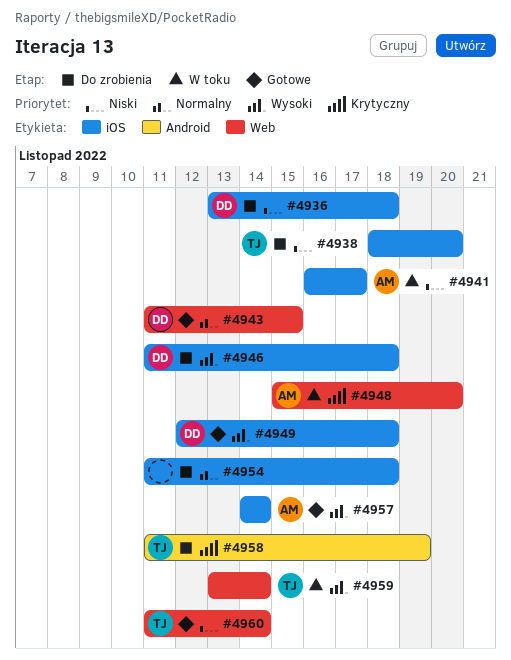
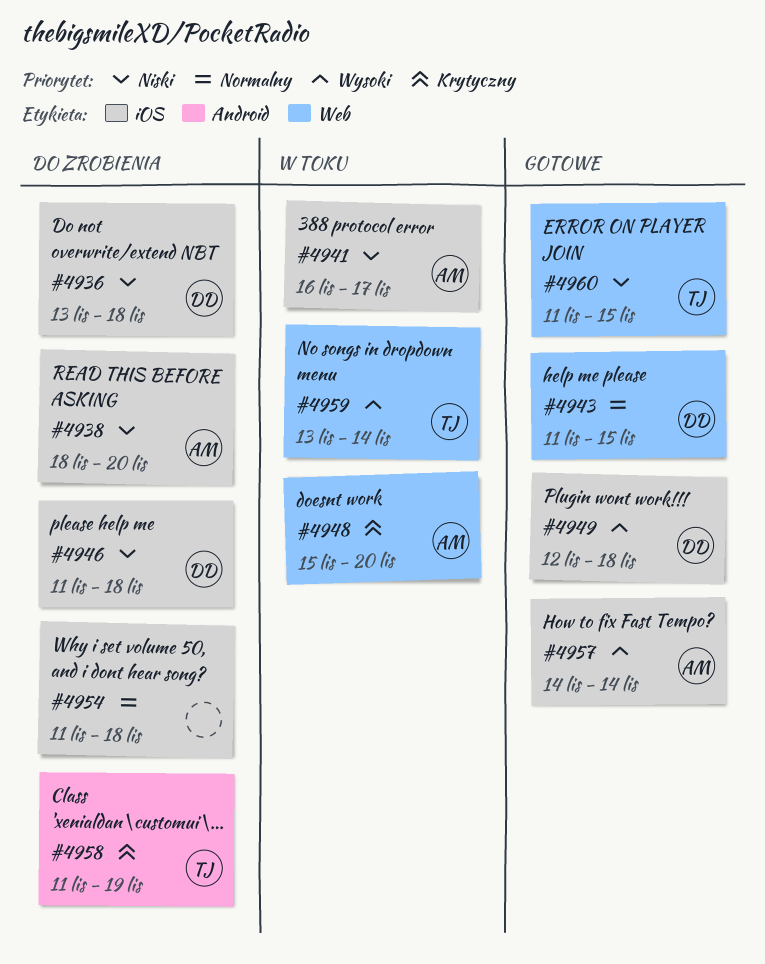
#4938, owner: TJ -> AM
#4946, priority: Wysoki -> Niski
#4960, due: Nov 14 -> Nov 15

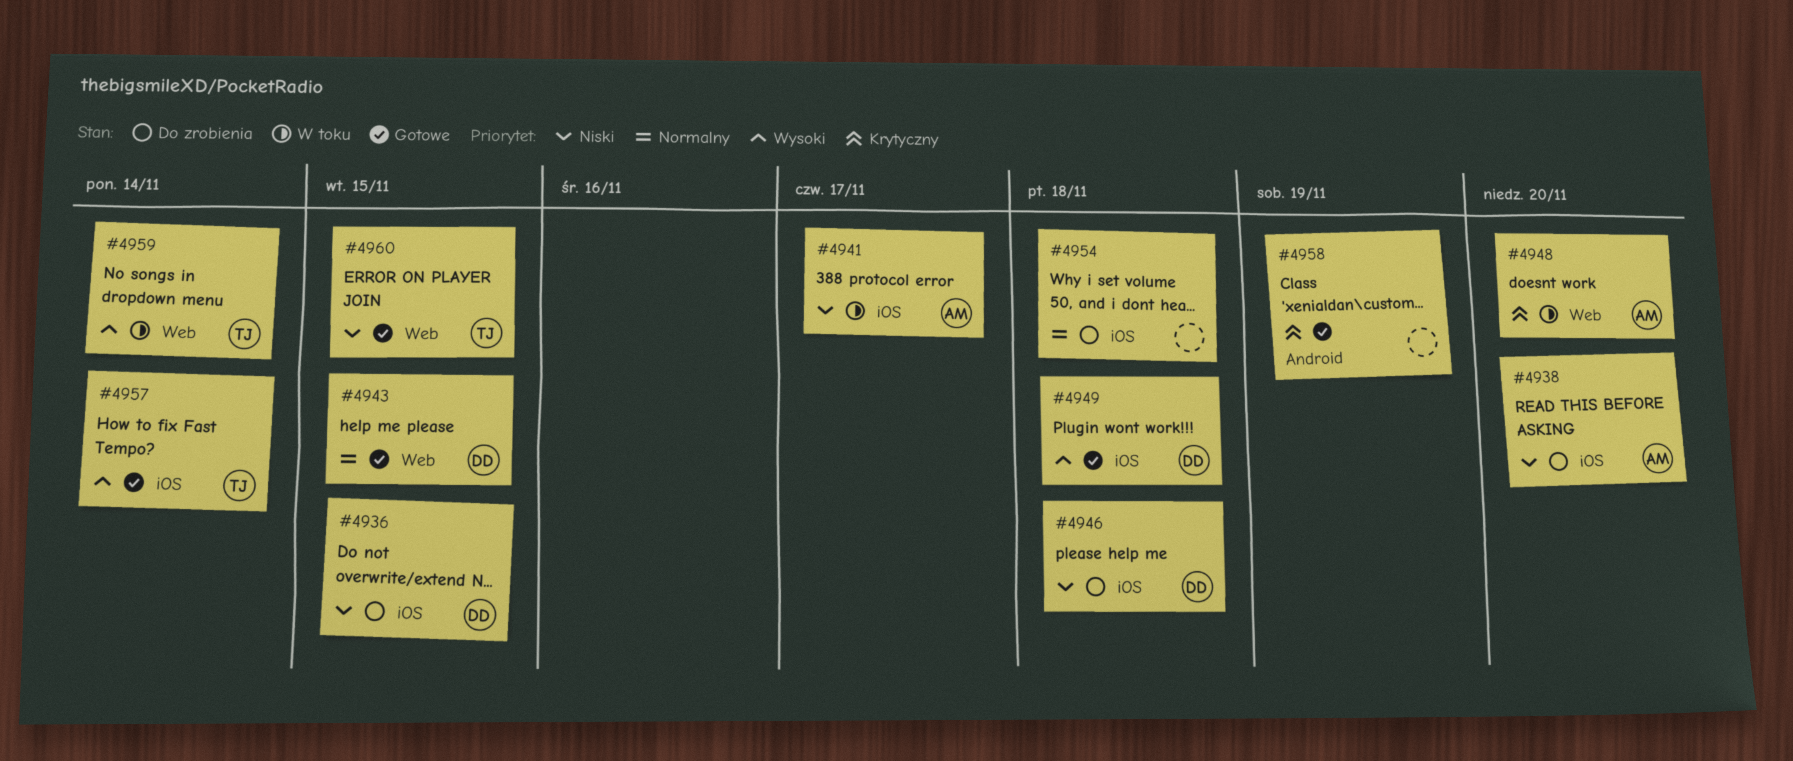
#4936, due: Nov 18 -> Nov 15
#4957, owner: AM -> TJ
#4958, status: Do zrobienia -> Gotowe
#4958, owner: TJ -> none

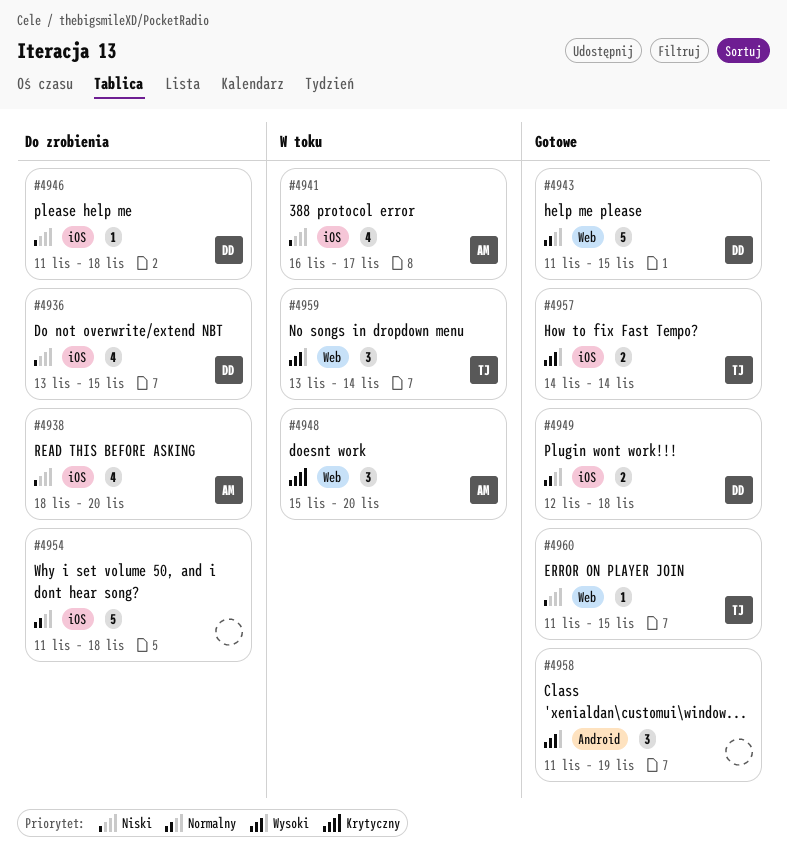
#4949, priority: Wysoki -> Normalny
#4958, priority: Krytyczny -> Wysoki

